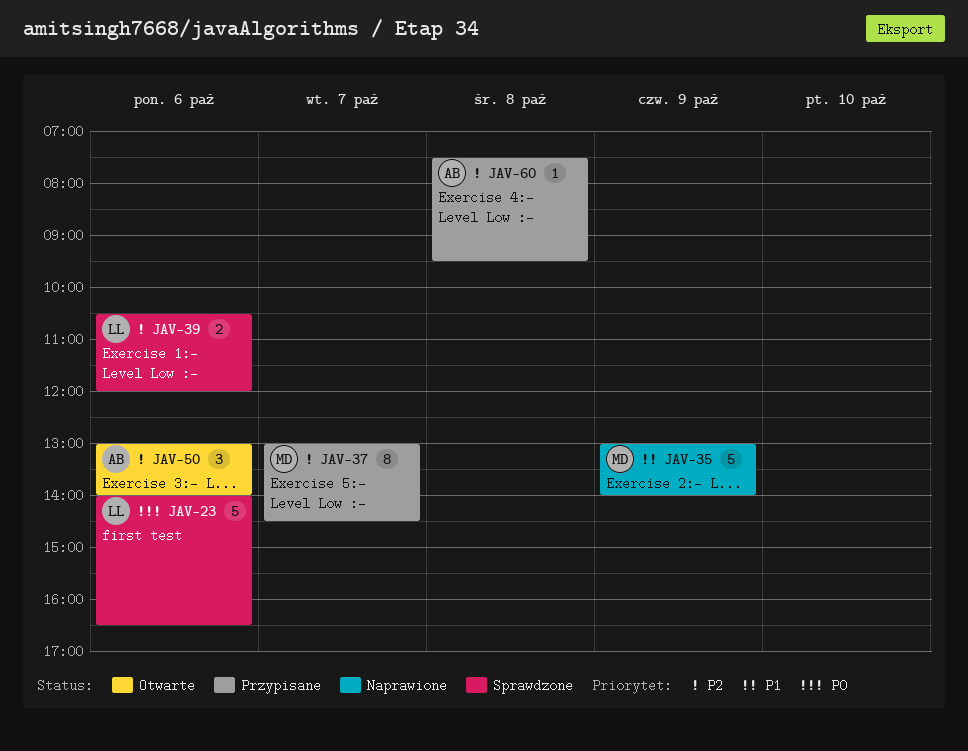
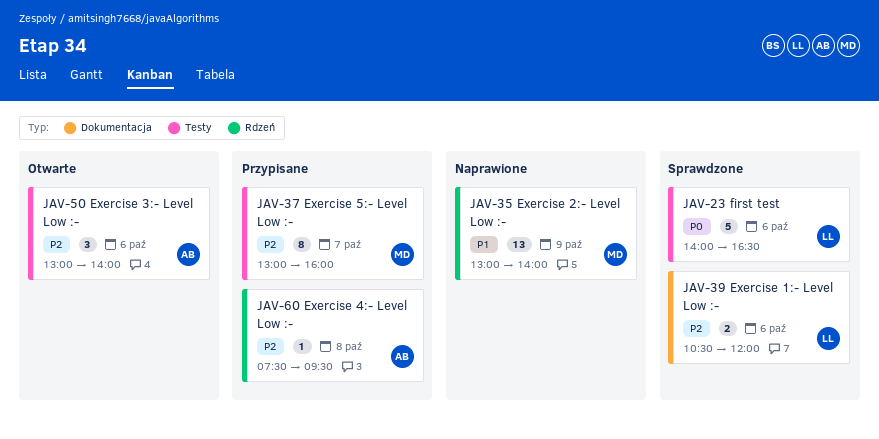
JAV-35, estimate: 5 -> 13
JAV-37, ends: 14:30 -> 16:00

